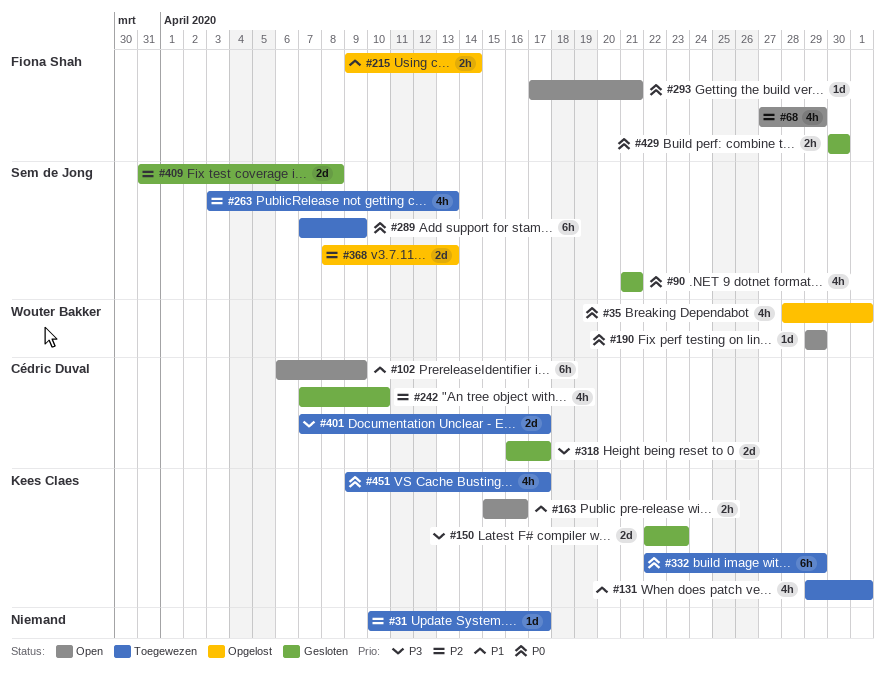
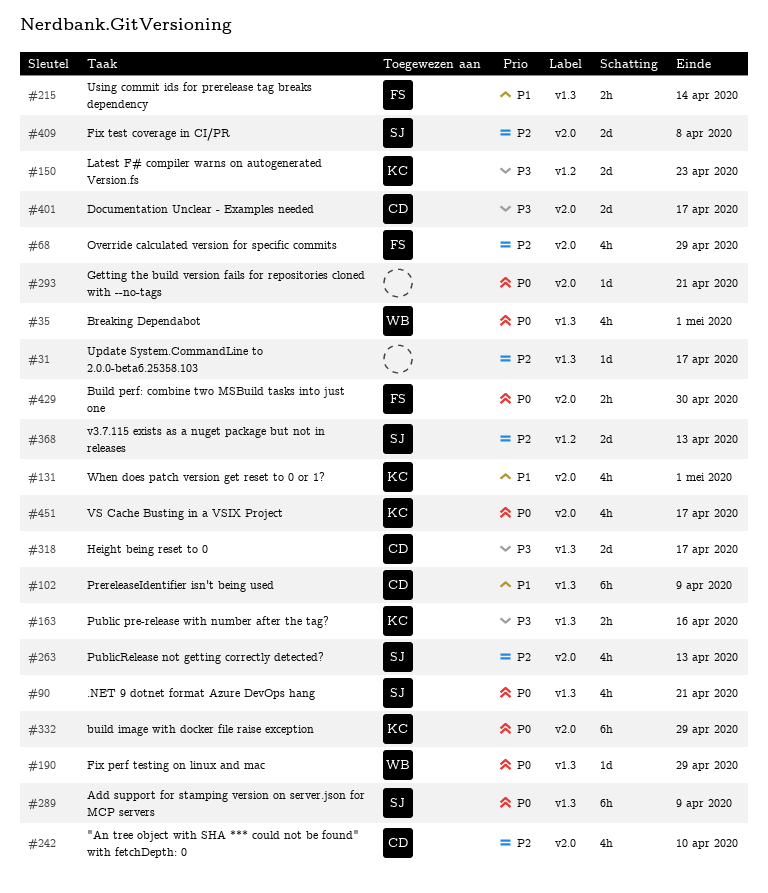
#163, priority: P1 -> P3
#293, owner: Fiona Shah -> none

